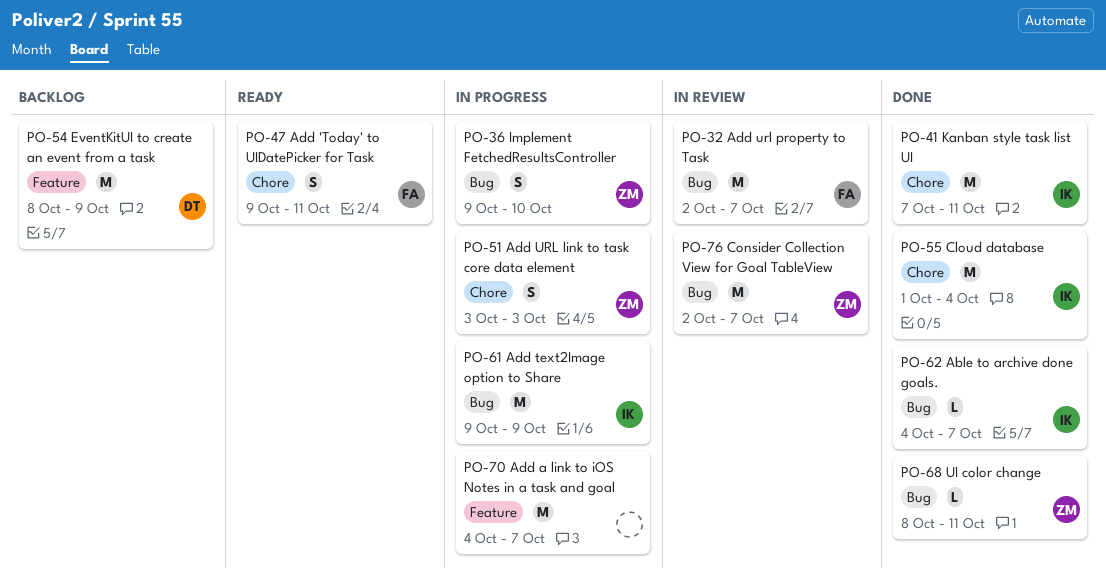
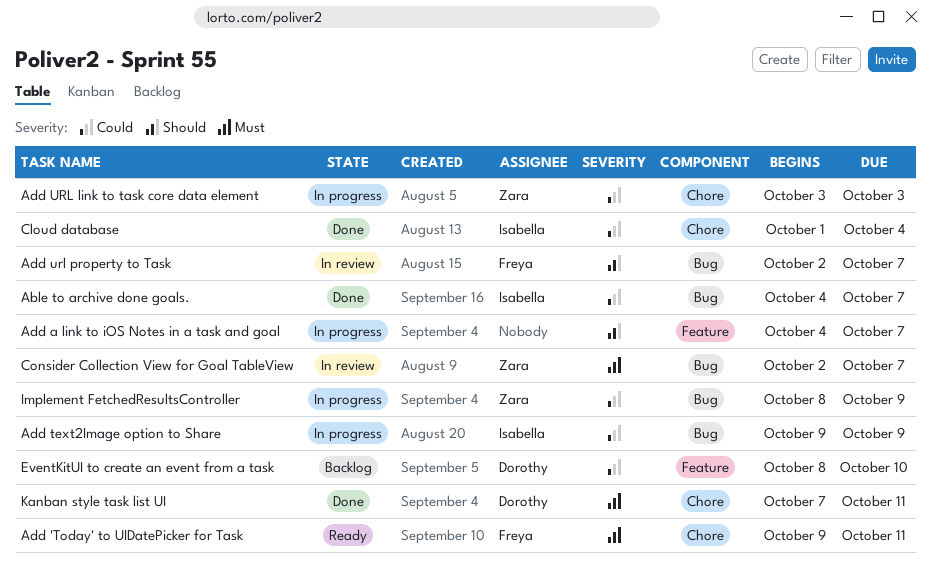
EventKitUI to create an event from a task, due: Oct 9 -> Oct 10
Implement FetchedResultsController, start: Oct 9 -> Oct 8
Implement FetchedResultsController, due: Oct 10 -> Oct 9
Kanban style task list UI, owner: Isabella -> Dorothy
UI color change: present -> none

